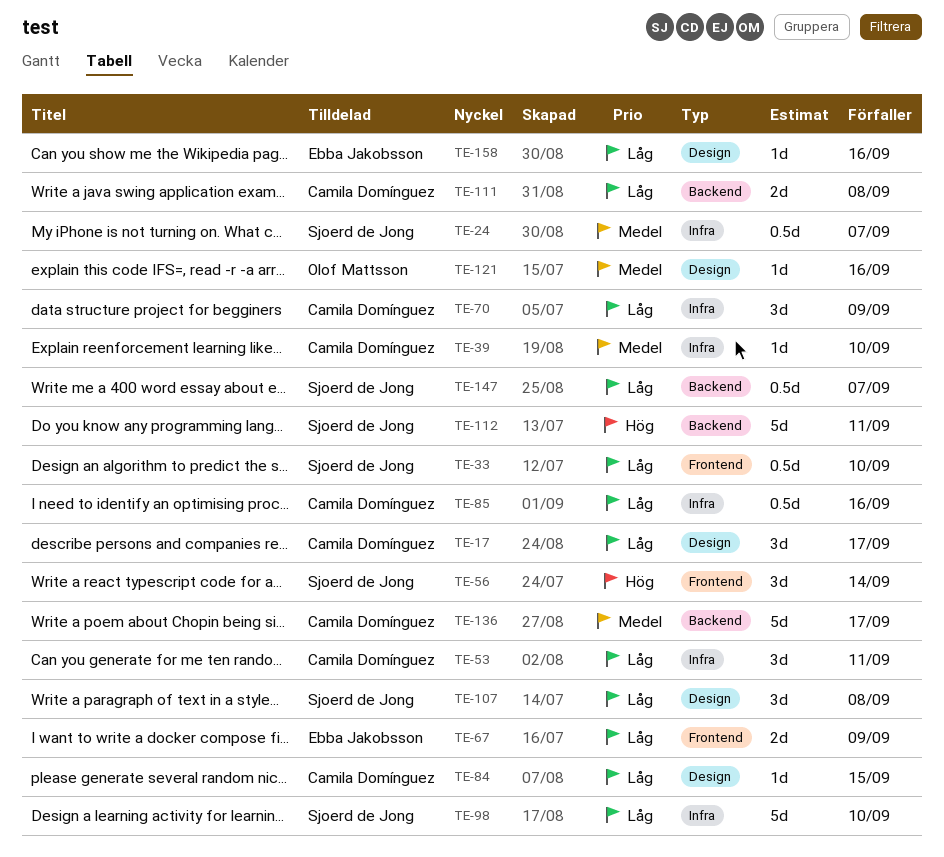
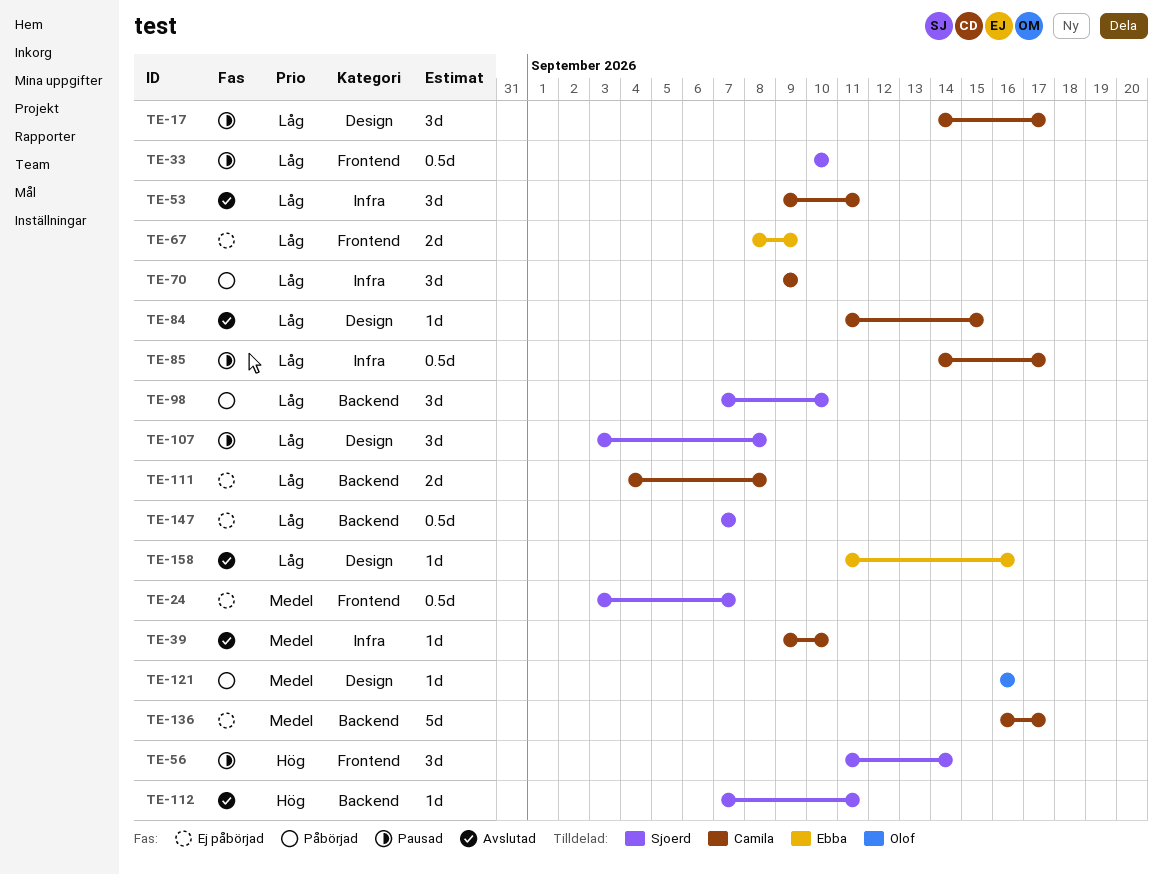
TE-24, label: Infra -> Frontend
TE-85, due: Sep 16 -> Sep 17
TE-98, label: Infra -> Backend
TE-98, estimate: 5d -> 3d
TE-112, estimate: 5d -> 1d

